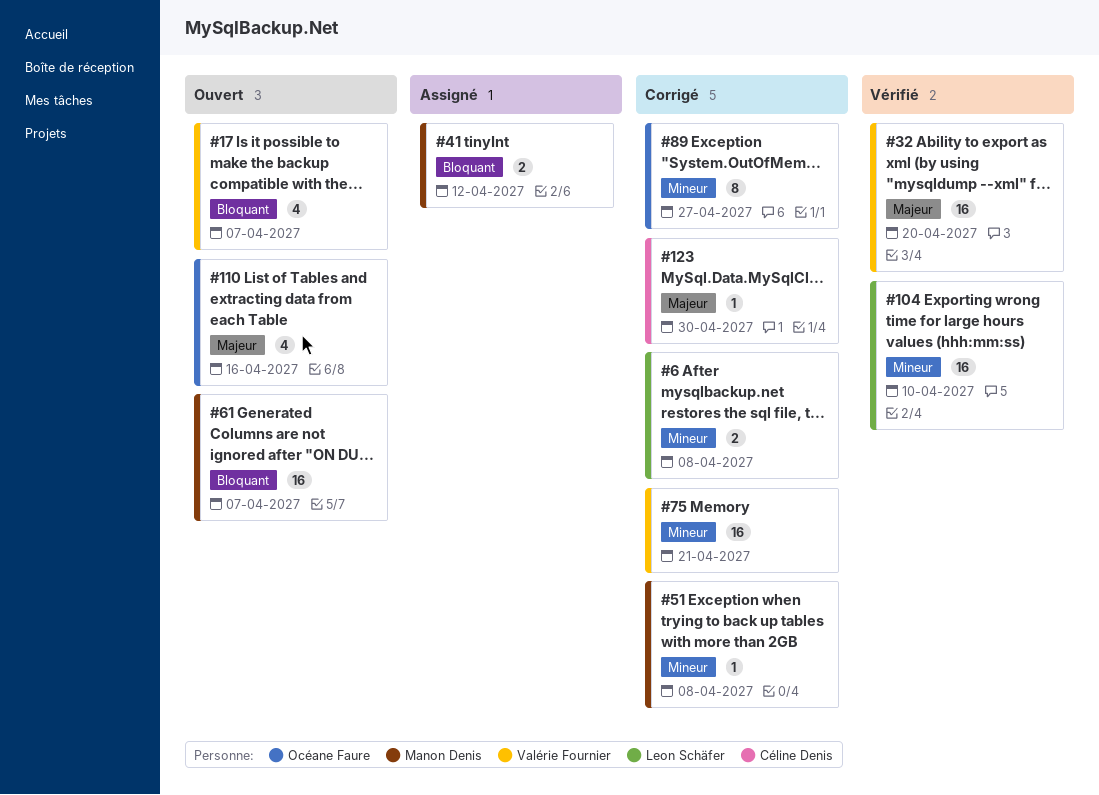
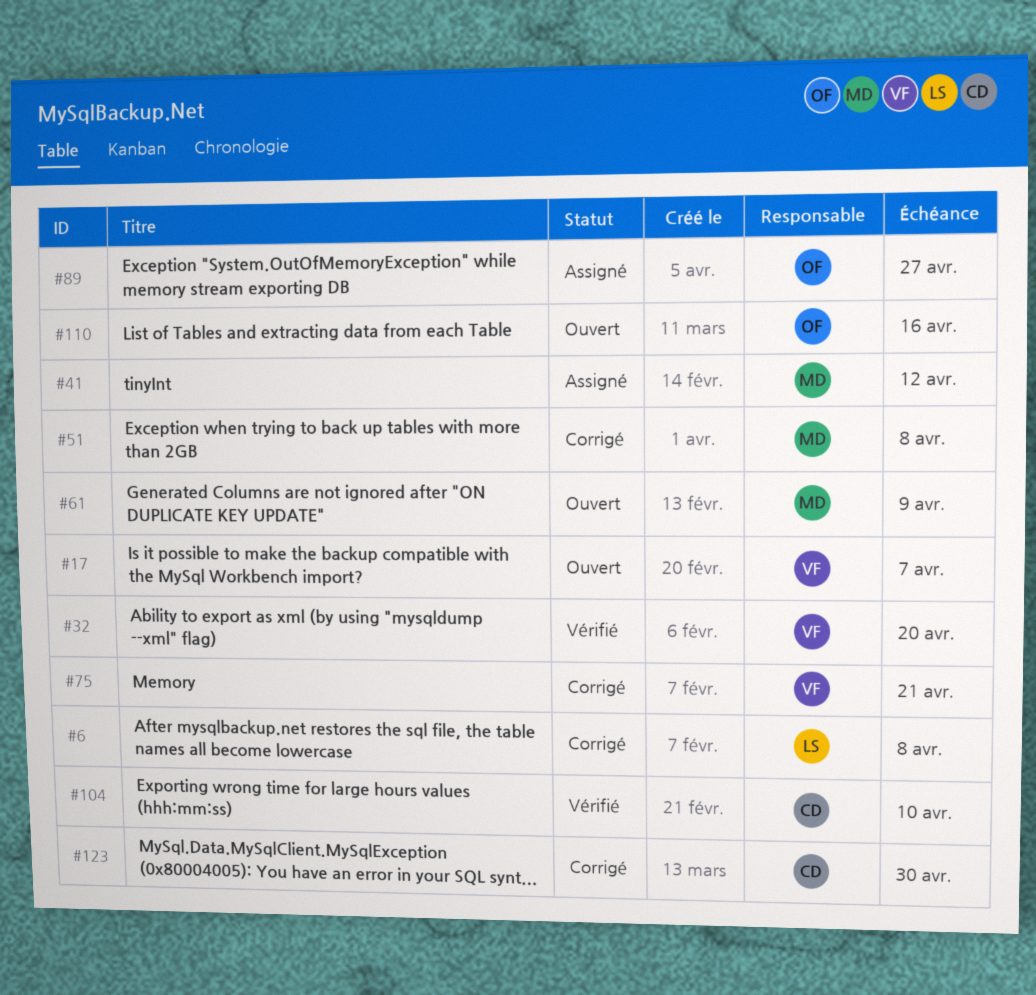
#61, due: Apr 7 -> Apr 9
#89, status: Corrigé -> Assigné
#104, owner: Leon Schäfer -> Céline Denis

